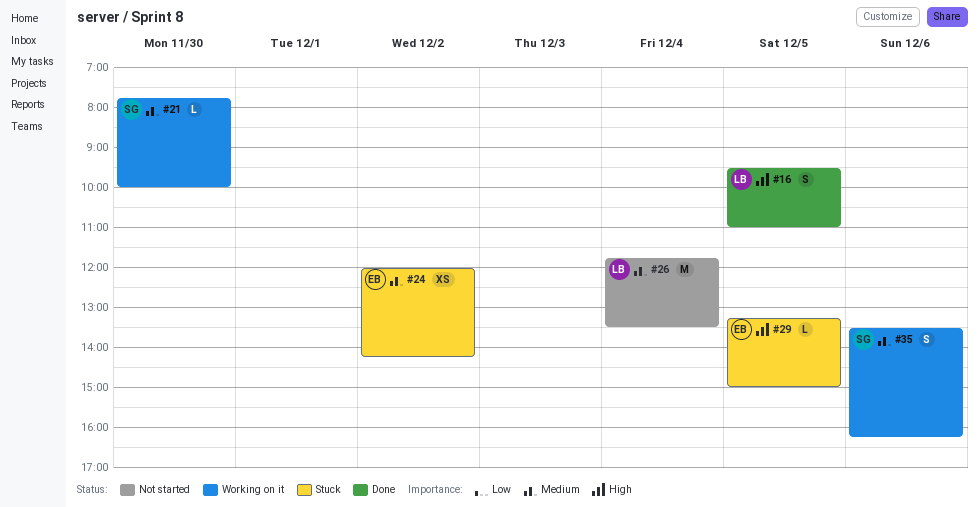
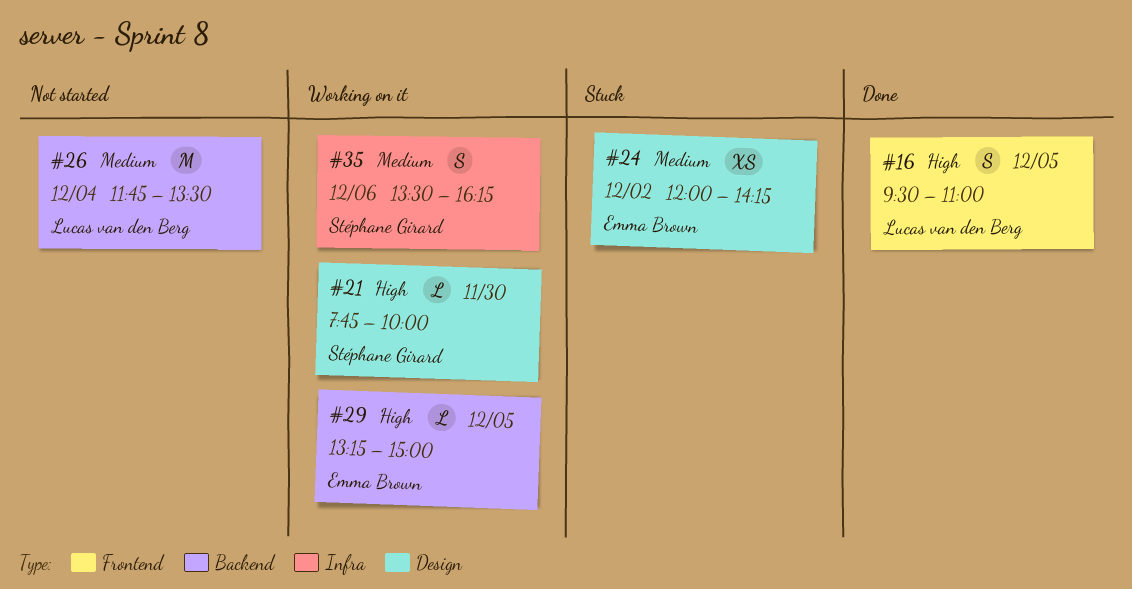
#21, priority: Medium -> High
#29, status: Stuck -> Working on it

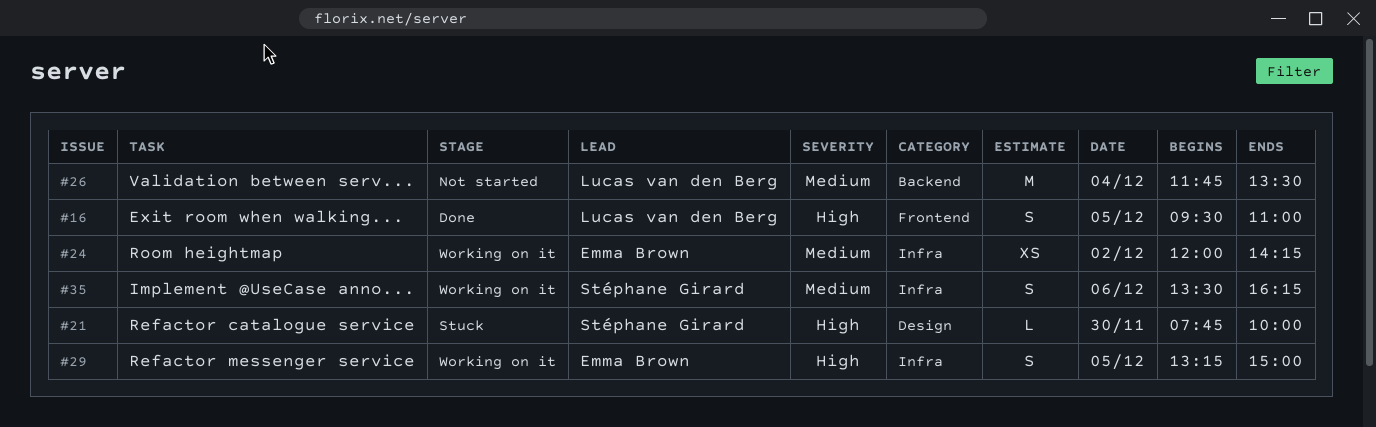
#21, status: Working on it -> Stuck
#24, status: Stuck -> Working on it
#24, label: Design -> Infra
#29, label: Backend -> Infra
#29, estimate: L -> S

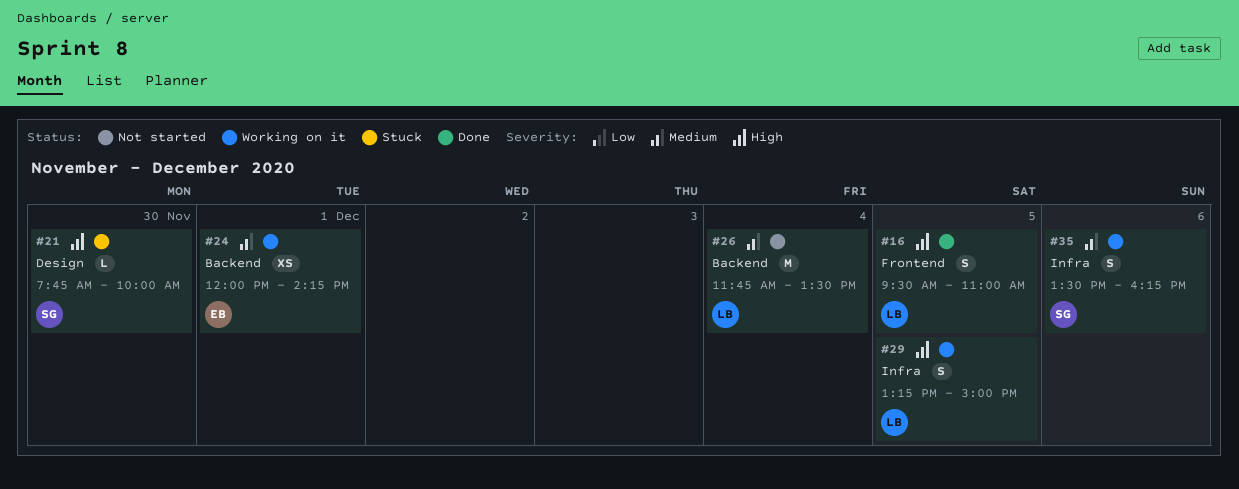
#24, label: Infra -> Backend
#24, day: Dec 2 -> Dec 1
#29, owner: Emma Brown -> Lucas van den Berg

